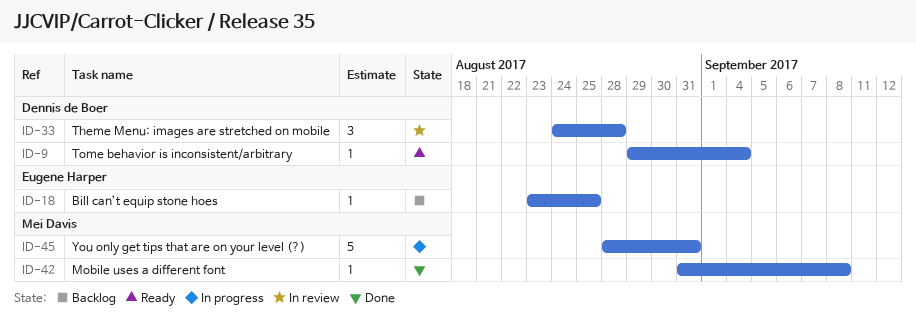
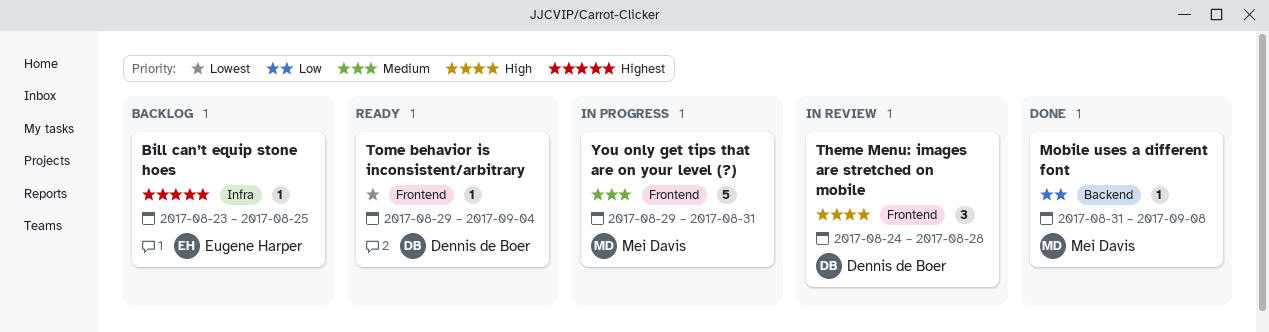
You only get tips that are on your level (?), start: Aug 28 -> Aug 29

